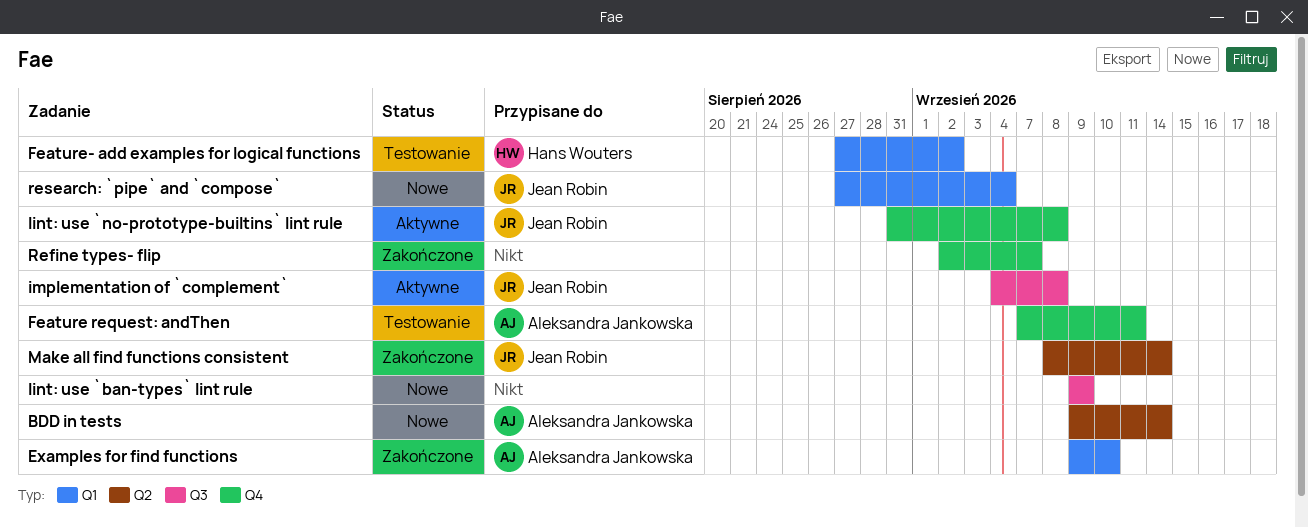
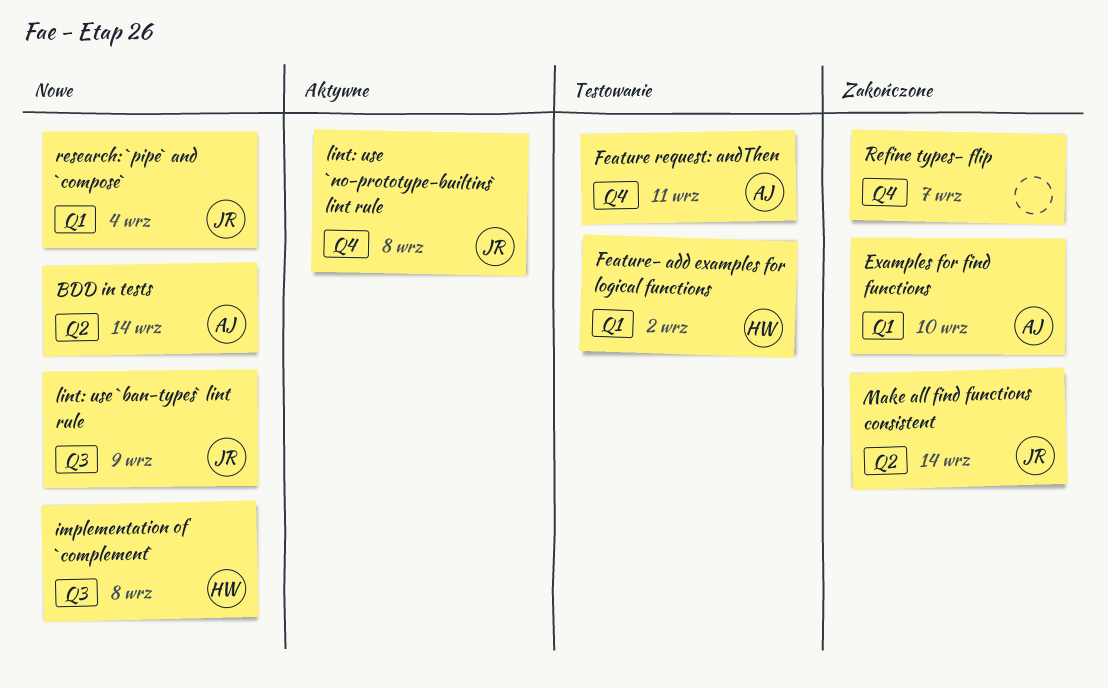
implementation of `complement`, status: Aktywne -> Nowe
implementation of `complement`, owner: Jean Robin -> Hans Wouters
lint: use `ban-types` lint rule, owner: none -> Jean Robin

